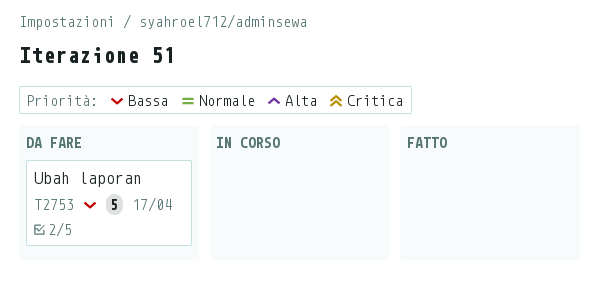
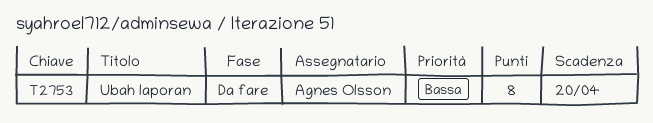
T2753, estimate: 5 -> 8
T2753, due: Apr 17 -> Apr 20

